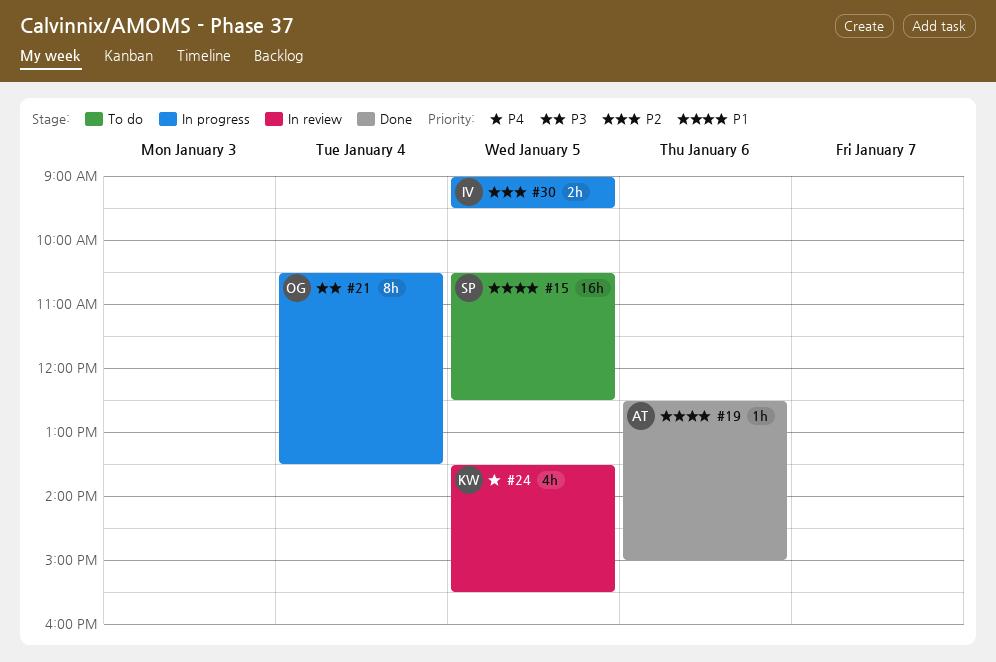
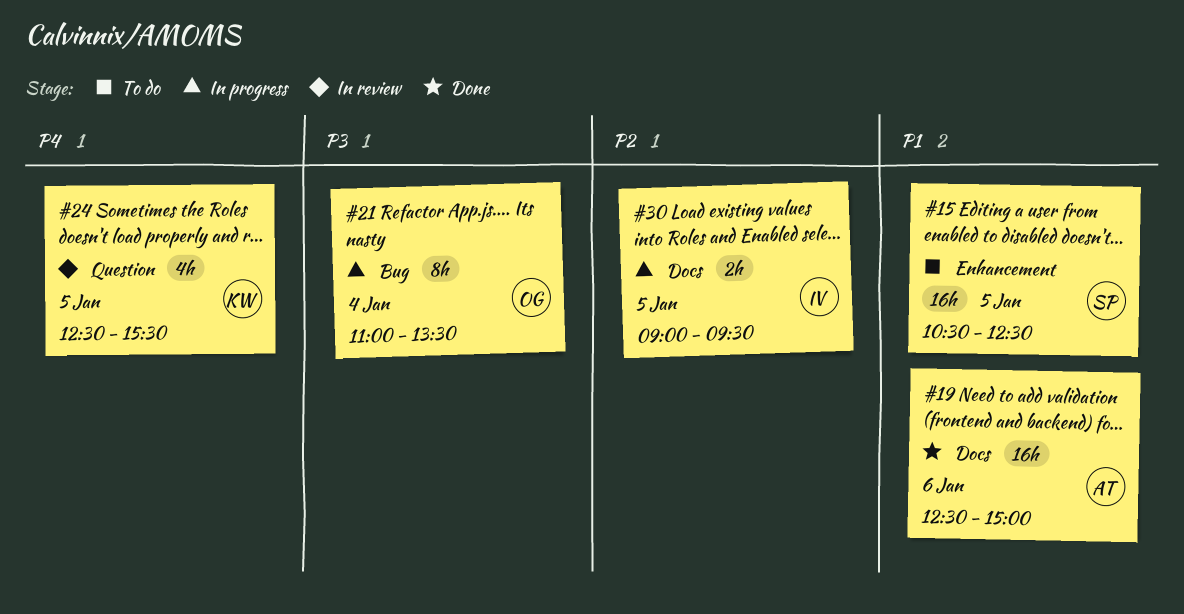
#19, estimate: 1h -> 16h
#21, begins: 10:30 -> 11:00
#24, begins: 13:30 -> 12:30

